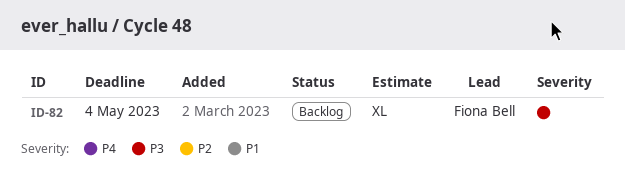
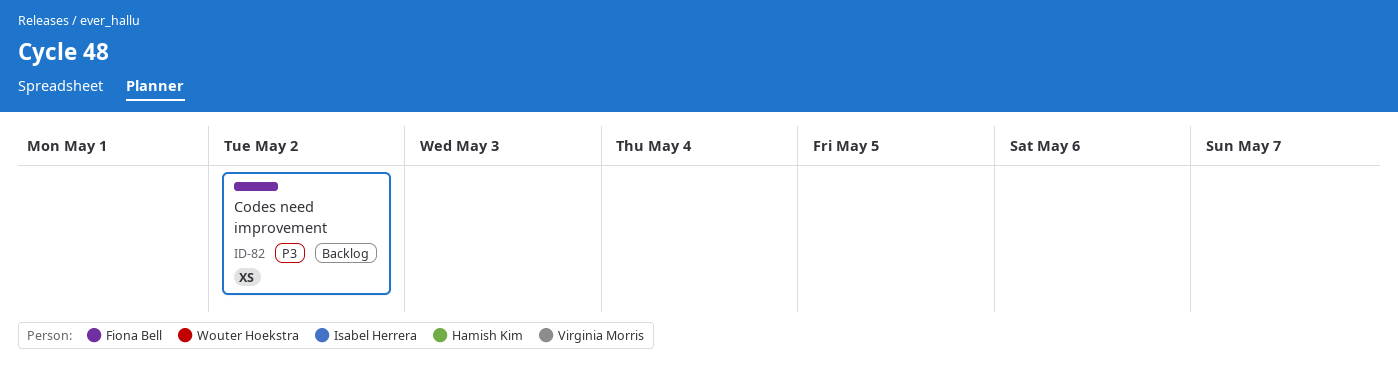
ID-82, estimate: XL -> XS
ID-82, due: May 4 -> May 2

